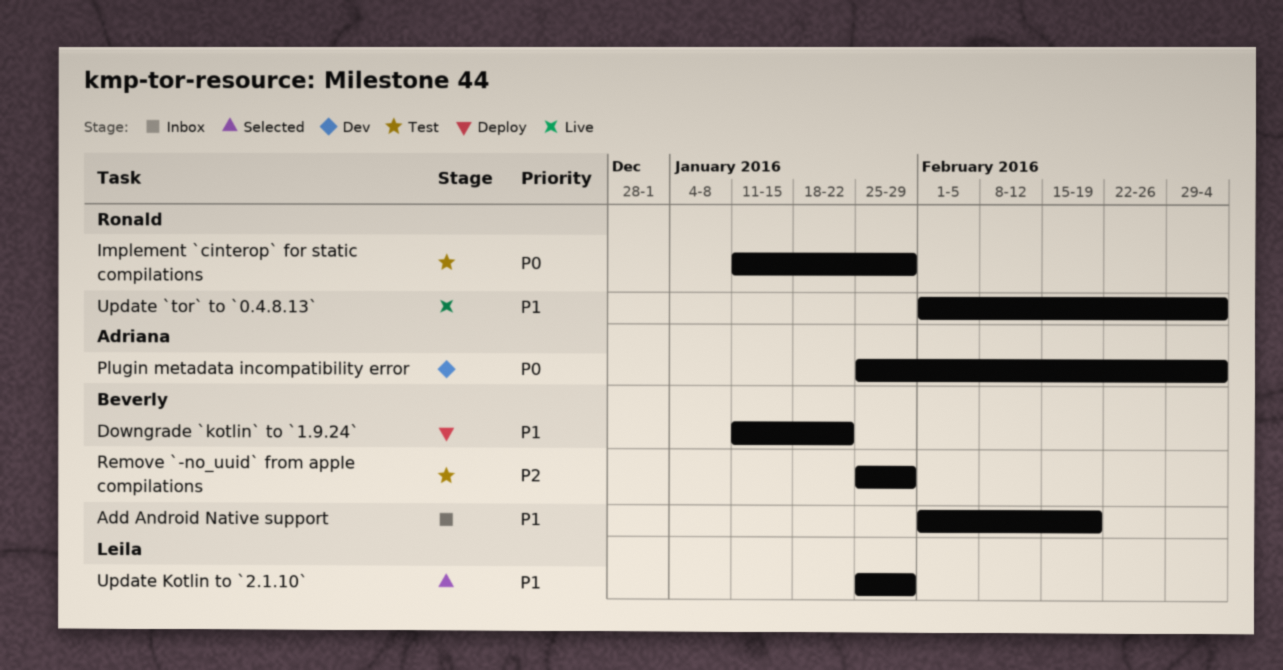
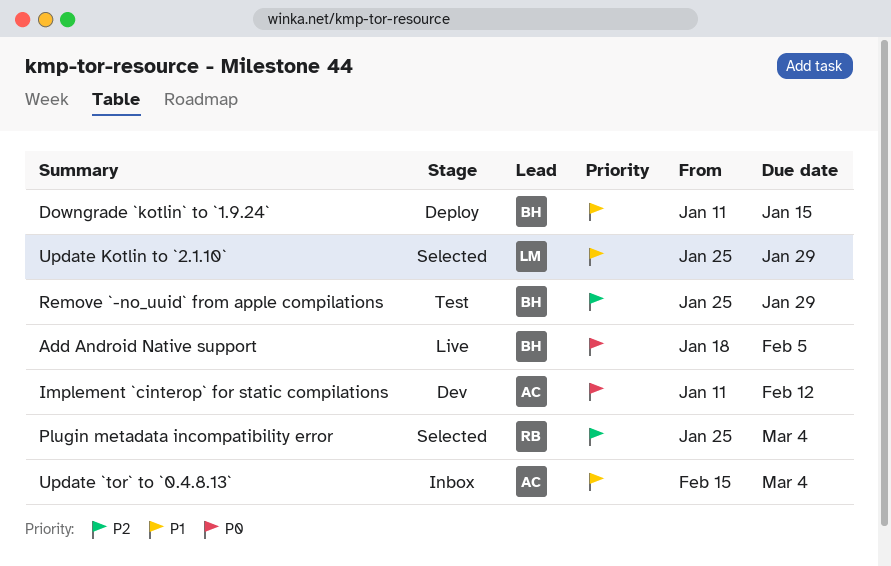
Add Android Native support, status: Inbox -> Live
Add Android Native support, priority: P1 -> P0
Add Android Native support, start: Feb 1 -> Jan 18
Add Android Native support, due: Feb 19 -> Feb 5
Downgrade `kotlin` to `1.9.24`, due: Jan 22 -> Jan 15
Implement `cinterop` for static compilations, status: Test -> Dev
Implement `cinterop` for static compilations, owner: Ronald -> Adriana
Implement `cinterop` for static compilations, due: Jan 29 -> Feb 12
Plugin metadata incompatibility error, status: Dev -> Selected
Plugin metadata incompatibility error, owner: Adriana -> Ronald
Plugin metadata incompatibility error, priority: P0 -> P2
Update `tor` to `0.4.8.13`, status: Live -> Inbox
Update `tor` to `0.4.8.13`, owner: Ronald -> Adriana
Update `tor` to `0.4.8.13`, start: Feb 1 -> Feb 15

